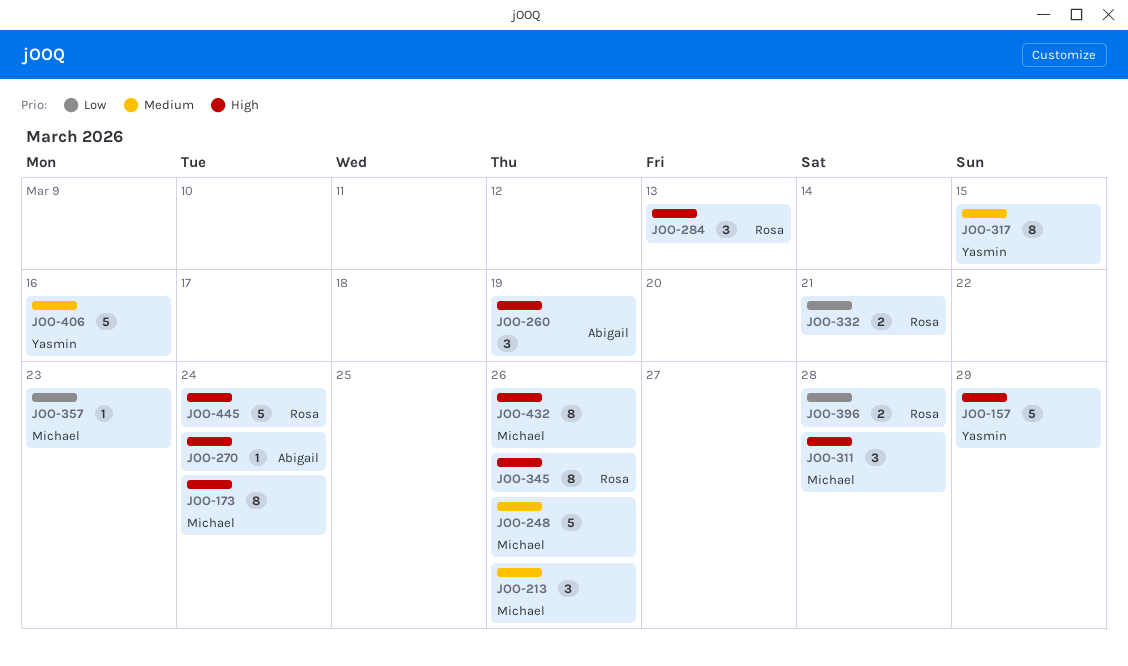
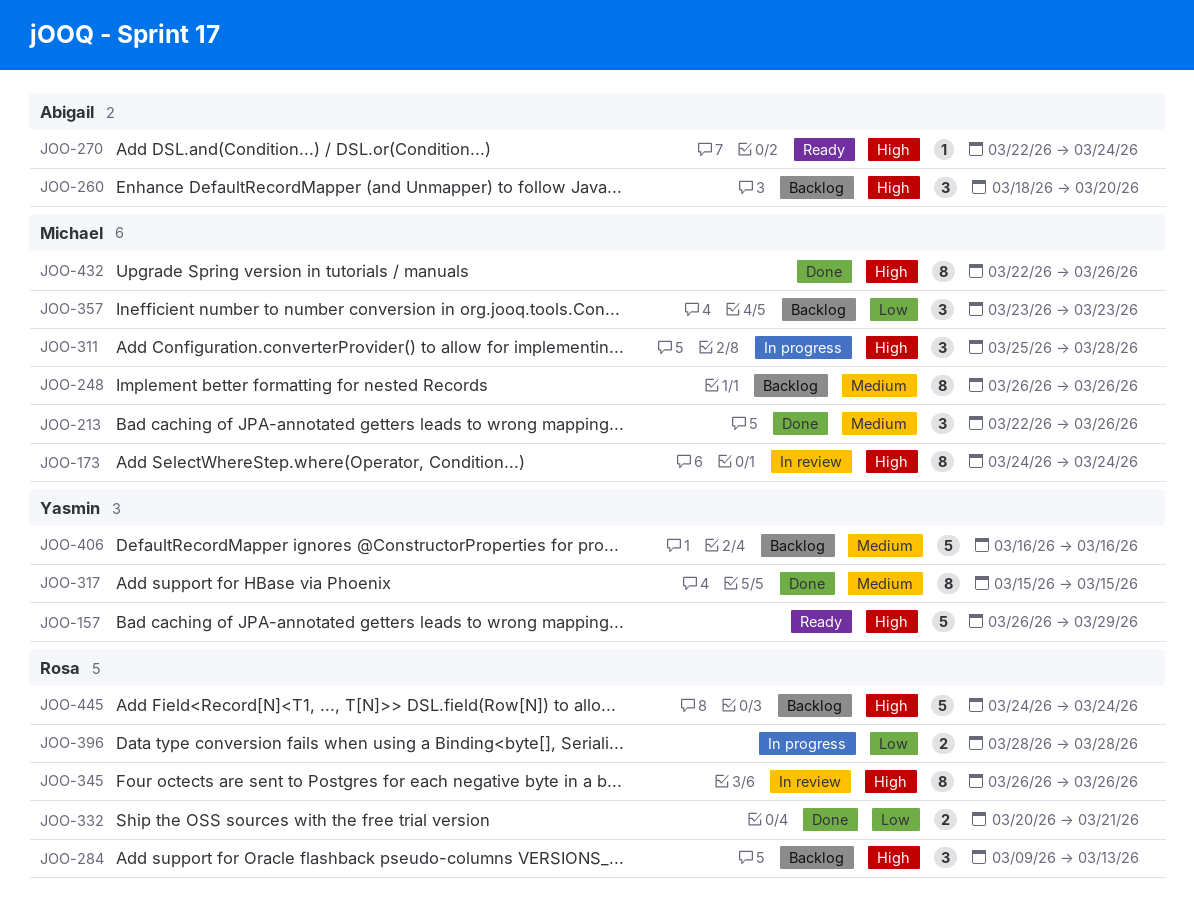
JOO-248, estimate: 5 -> 8
JOO-260, due: Mar 19 -> Mar 20
JOO-357, estimate: 1 -> 3

